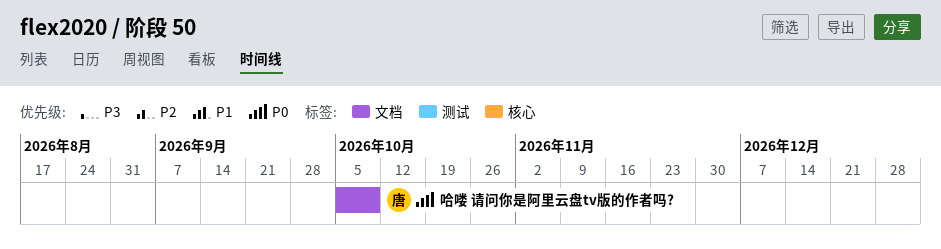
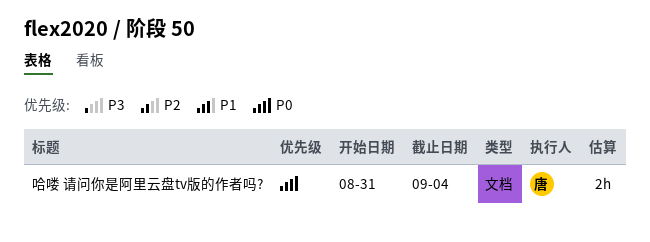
哈喽 请问你是阿里云盘tv版的作者吗?, start: Oct 5 -> Aug 31
哈喽 请问你是阿里云盘tv版的作者吗?, due: Oct 9 -> Sep 4

